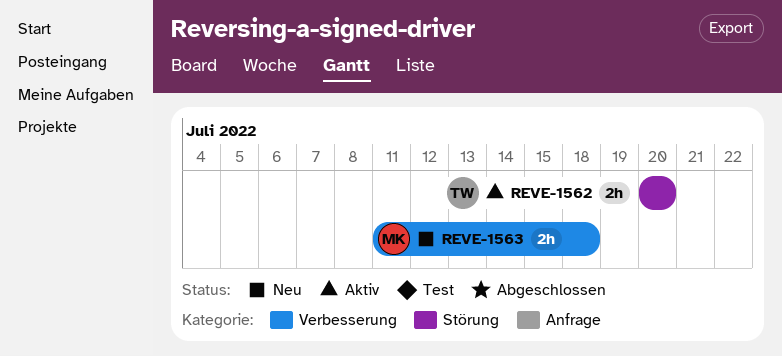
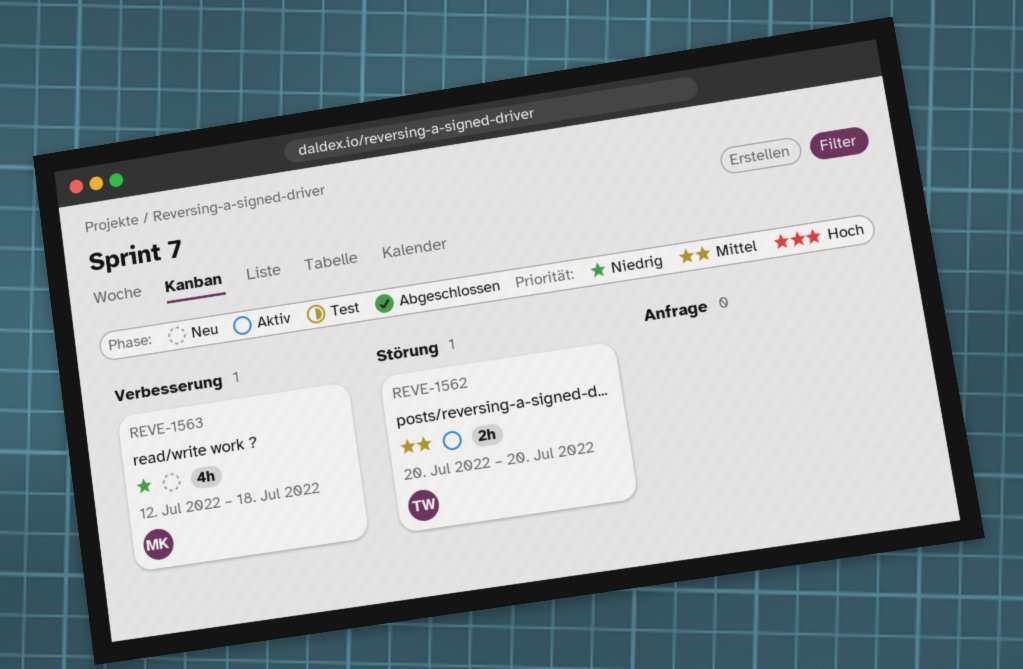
REVE-1563, estimate: 2h -> 4h
REVE-1563, start: Jul 11 -> Jul 12

